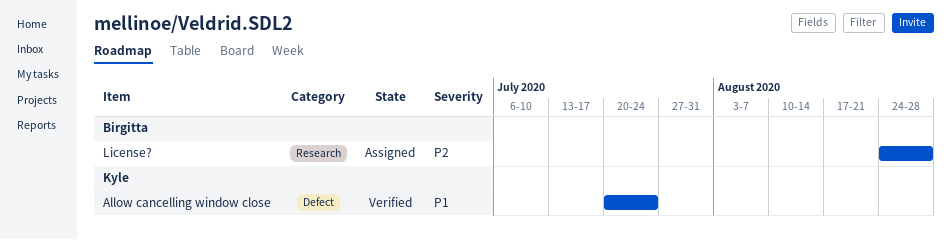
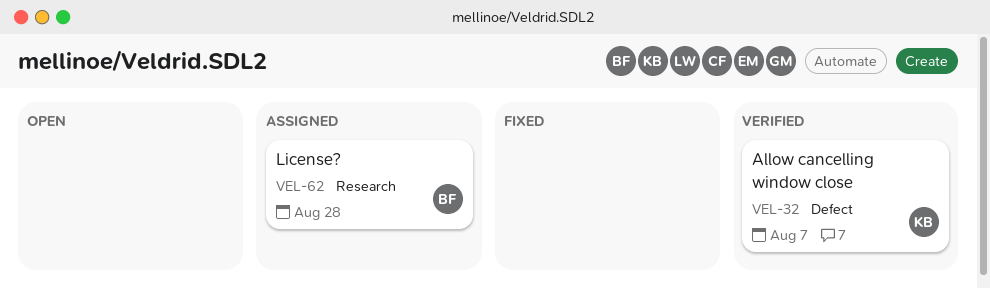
Allow cancelling window close, due: Jul 24 -> Aug 7

